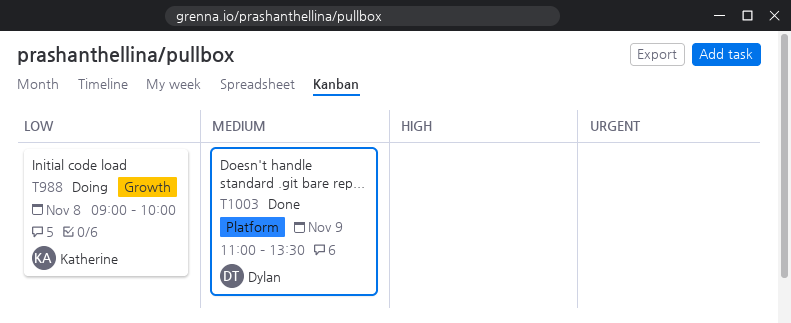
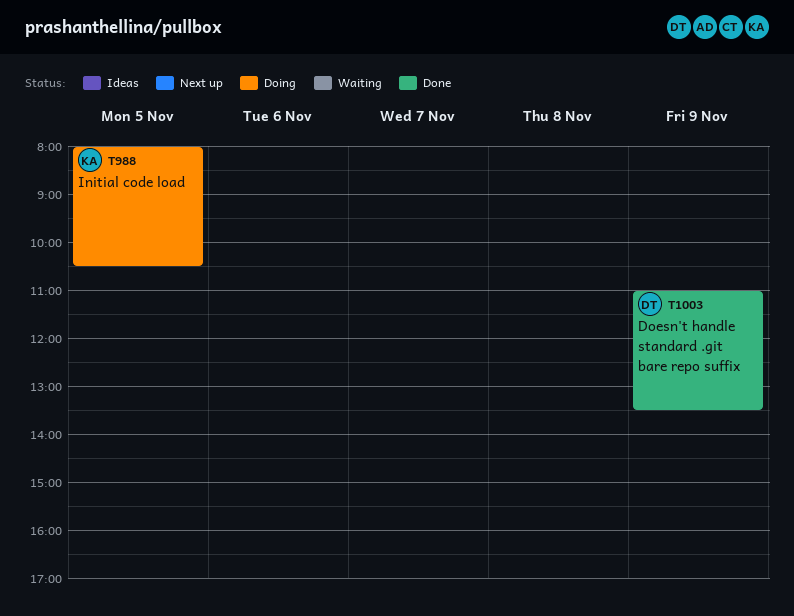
T988, day: Nov 8 -> Nov 5
T988, begins: 09:00 -> 08:00
T988, ends: 10:00 -> 10:30

